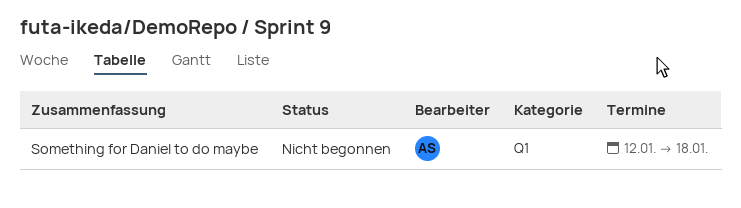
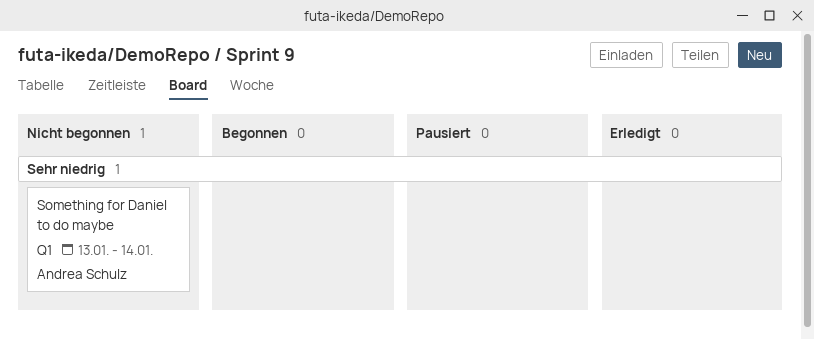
Something for Daniel to do maybe, start: Jan 12 -> Jan 13
Something for Daniel to do maybe, due: Jan 18 -> Jan 14

